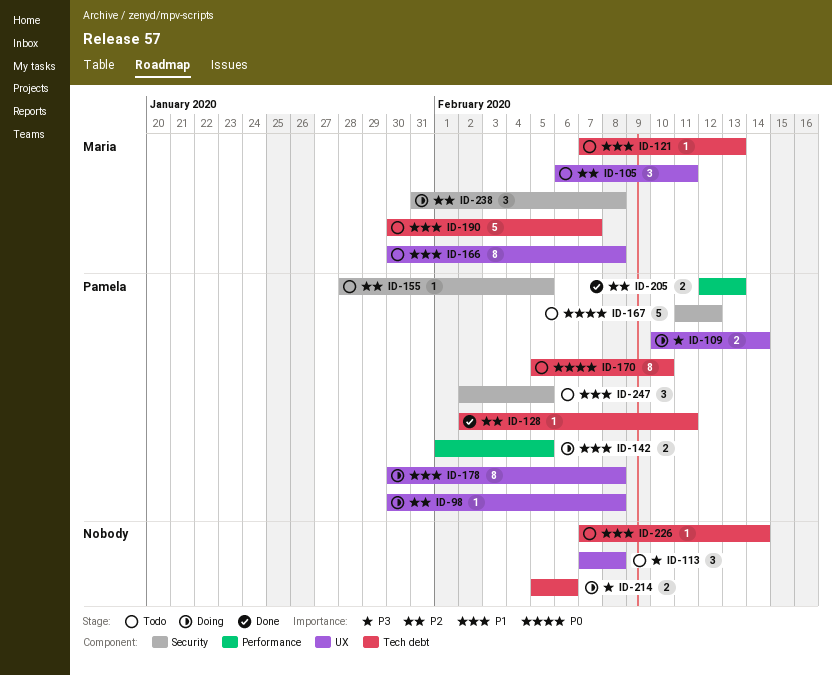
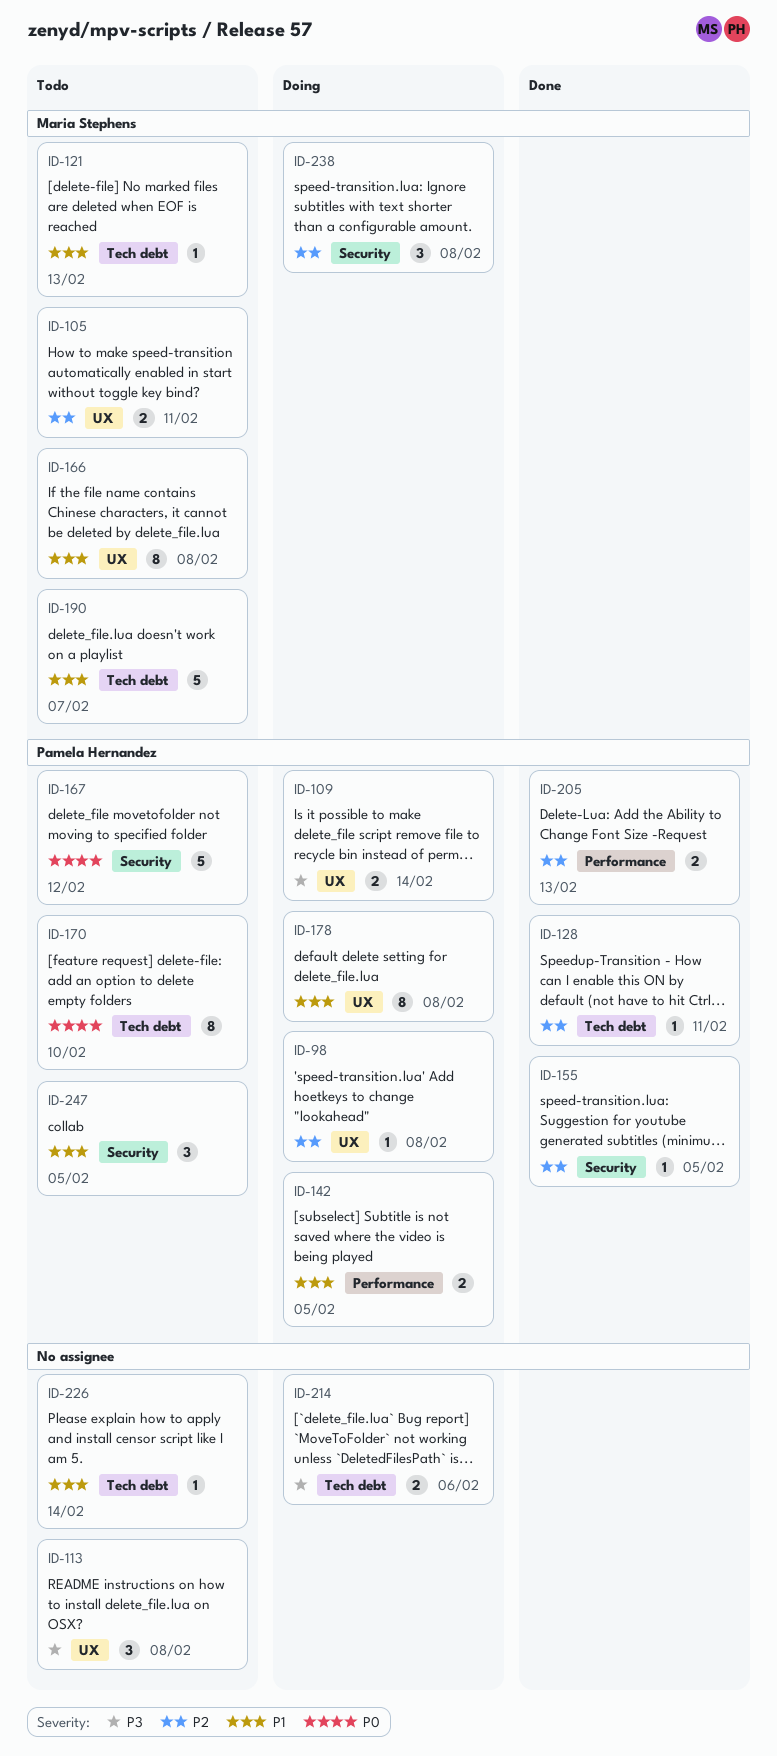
ID-105, estimate: 3 -> 2
ID-155, status: Todo -> Done

